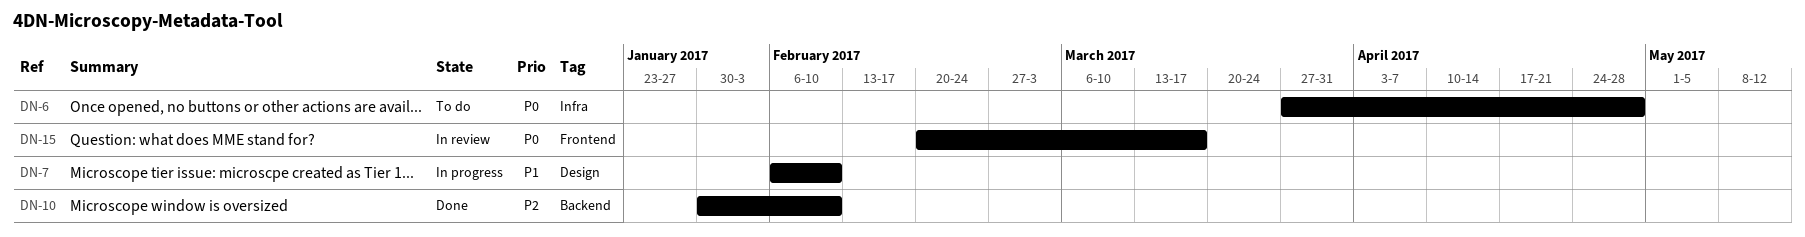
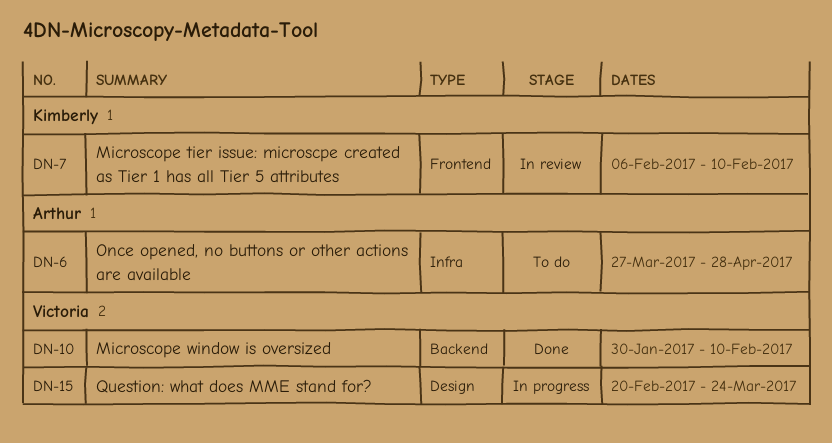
DN-7, status: In progress -> In review
DN-7, label: Design -> Frontend
DN-15, status: In review -> In progress
DN-15, label: Frontend -> Design
DN-15, due: Mar 17 -> Mar 24

